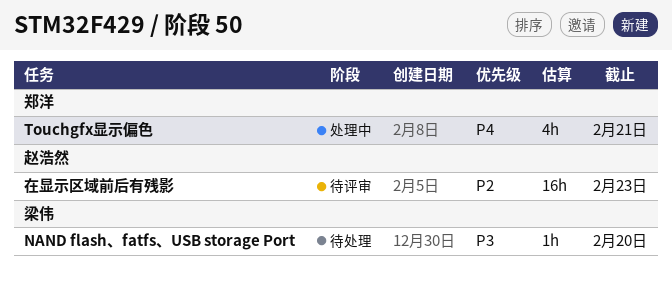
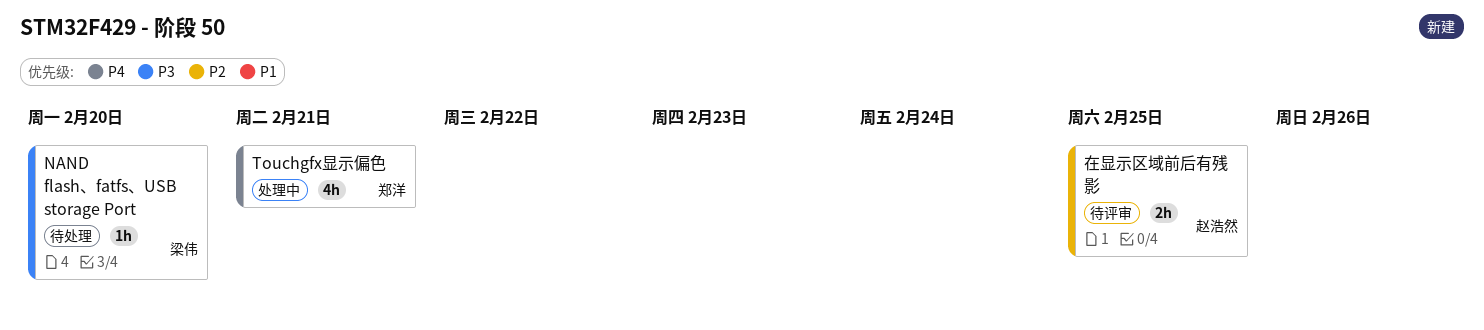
在显示区域前后有残影, estimate: 16h -> 2h
在显示区域前后有残影, due: Feb 23 -> Feb 25

